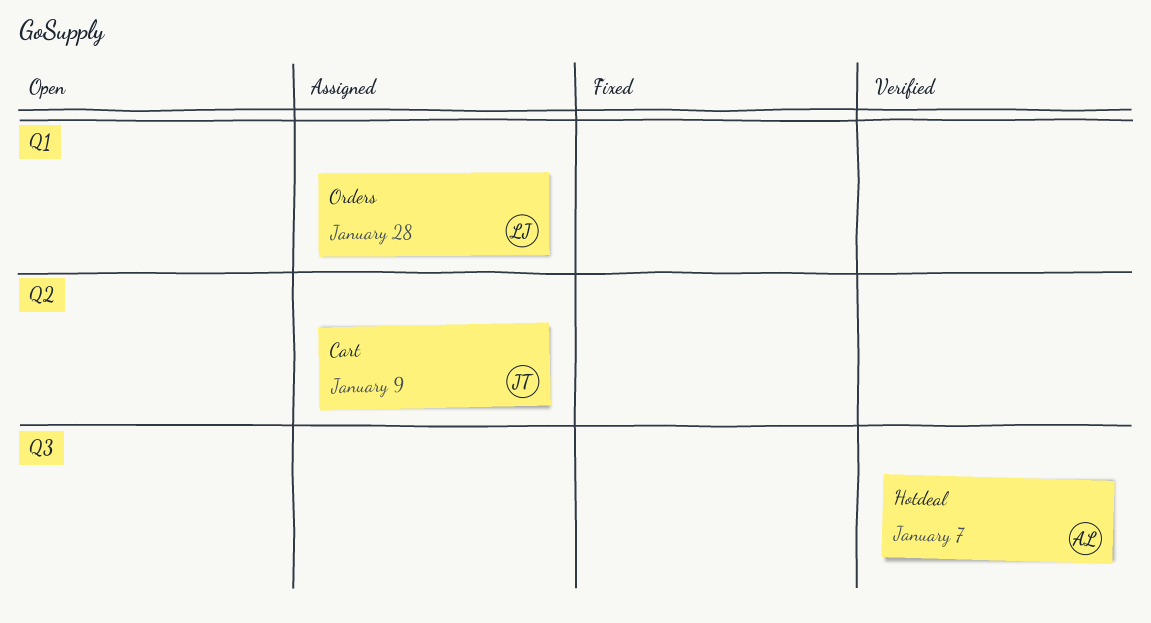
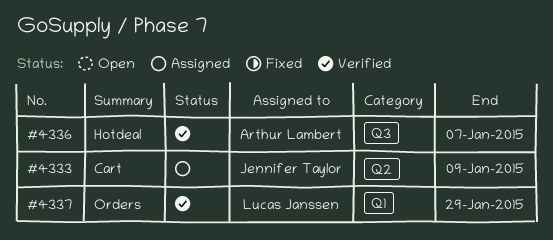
Orders, status: Assigned -> Verified
Orders, due: Jan 28 -> Jan 29

